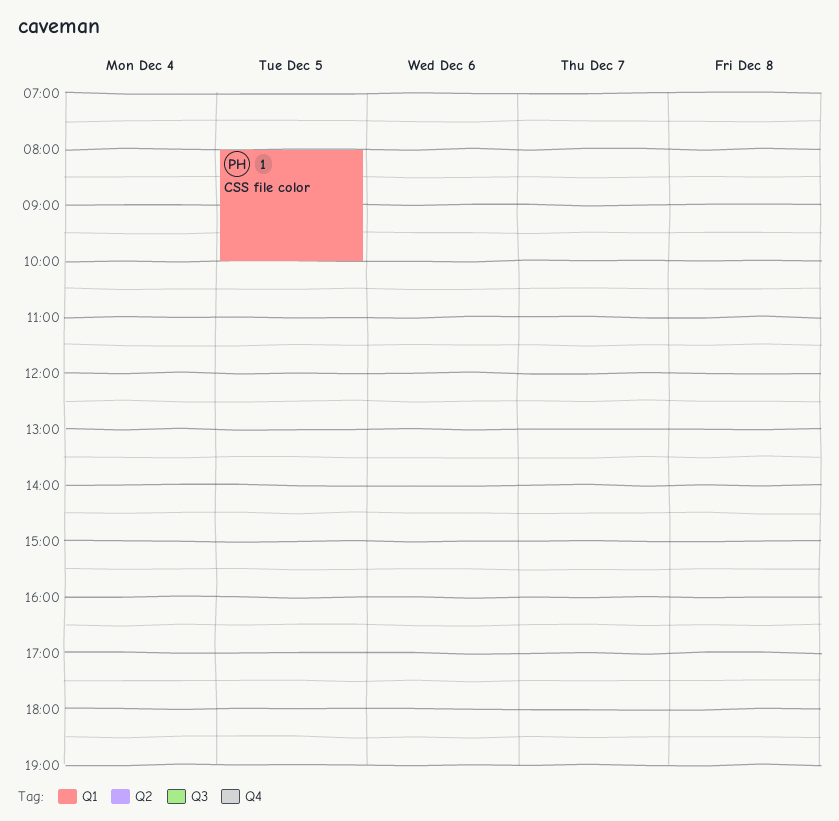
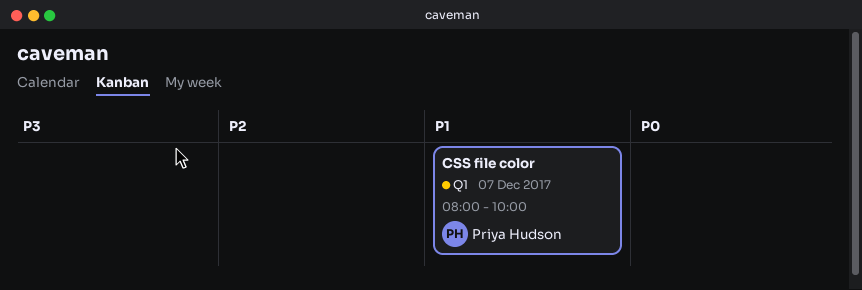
CSS file color, day: Dec 5 -> Dec 7

